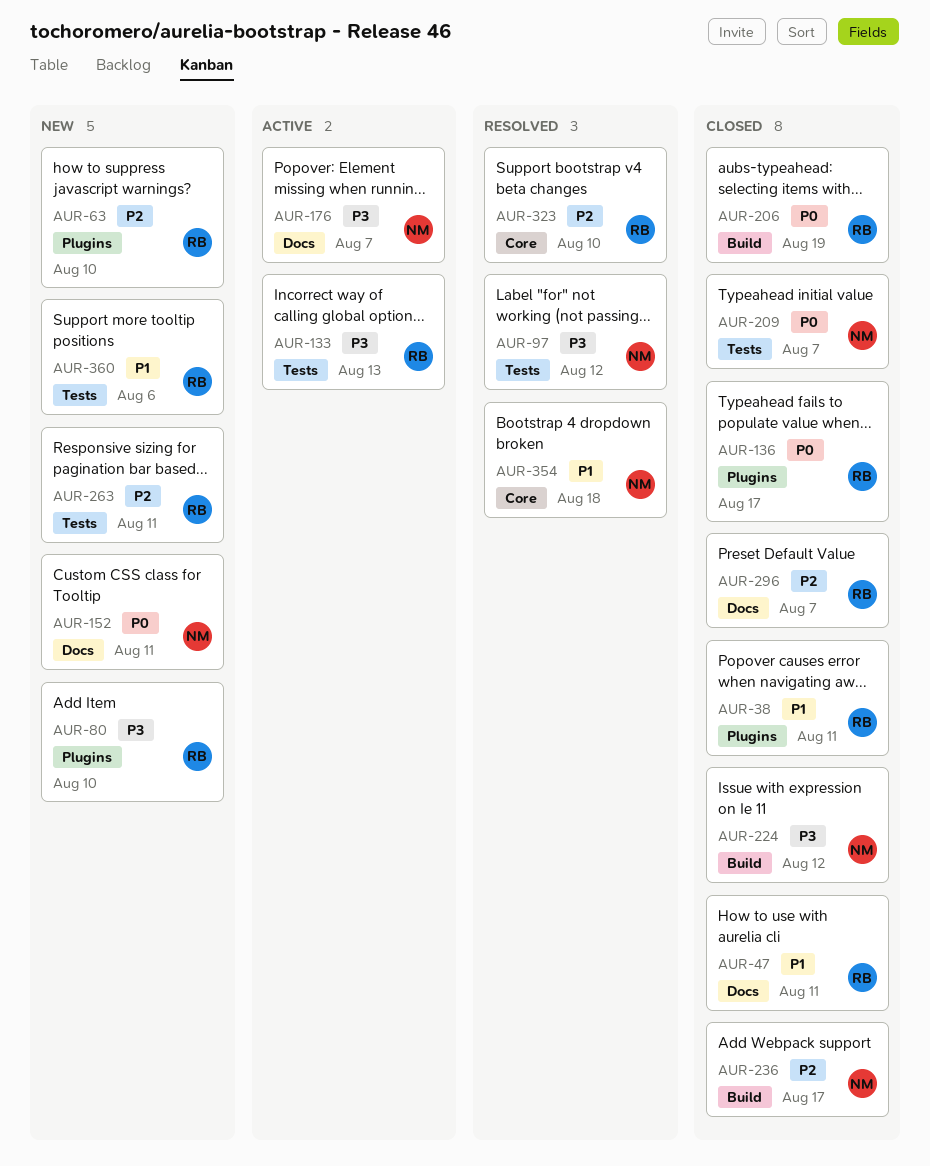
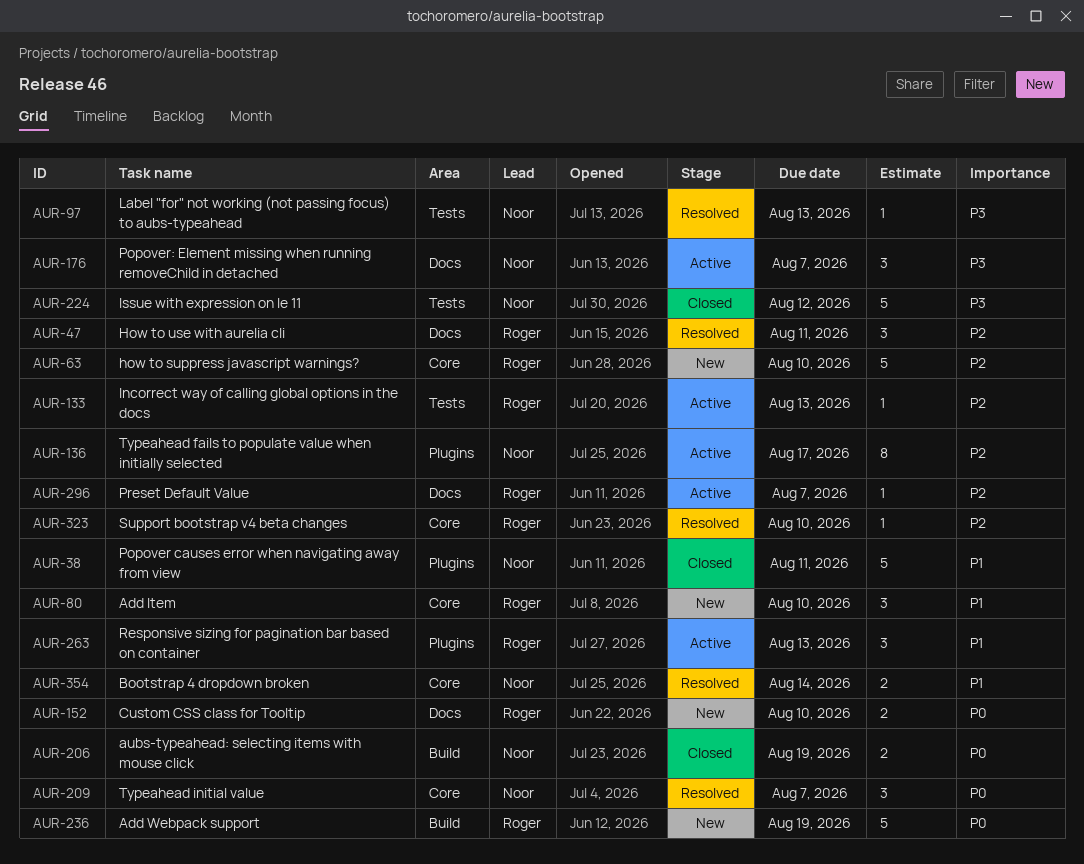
AUR-38, owner: Roger -> Noor
AUR-47, status: Closed -> Resolved
AUR-47, priority: P1 -> P2
AUR-63, label: Plugins -> Core
AUR-80, priority: P3 -> P1
AUR-80, label: Plugins -> Core
AUR-97, due: Aug 12 -> Aug 13
AUR-133, priority: P3 -> P2
AUR-136, status: Closed -> Active
AUR-136, owner: Roger -> Noor
AUR-136, priority: P0 -> P2
AUR-152, owner: Noor -> Roger
AUR-152, due: Aug 11 -> Aug 10
AUR-206, owner: Roger -> Noor
AUR-209, status: Closed -> Resolved
AUR-209, label: Tests -> Core
AUR-224, label: Build -> Tests
AUR-236, status: Closed -> New
AUR-236, owner: Noor -> Roger
AUR-236, priority: P2 -> P0
AUR-236, due: Aug 17 -> Aug 19
AUR-263, status: New -> Active
AUR-263, priority: P2 -> P1
AUR-263, label: Tests -> Plugins
AUR-263, due: Aug 11 -> Aug 13
AUR-296, status: Closed -> Active
AUR-354, due: Aug 18 -> Aug 14
AUR-360: present -> none

